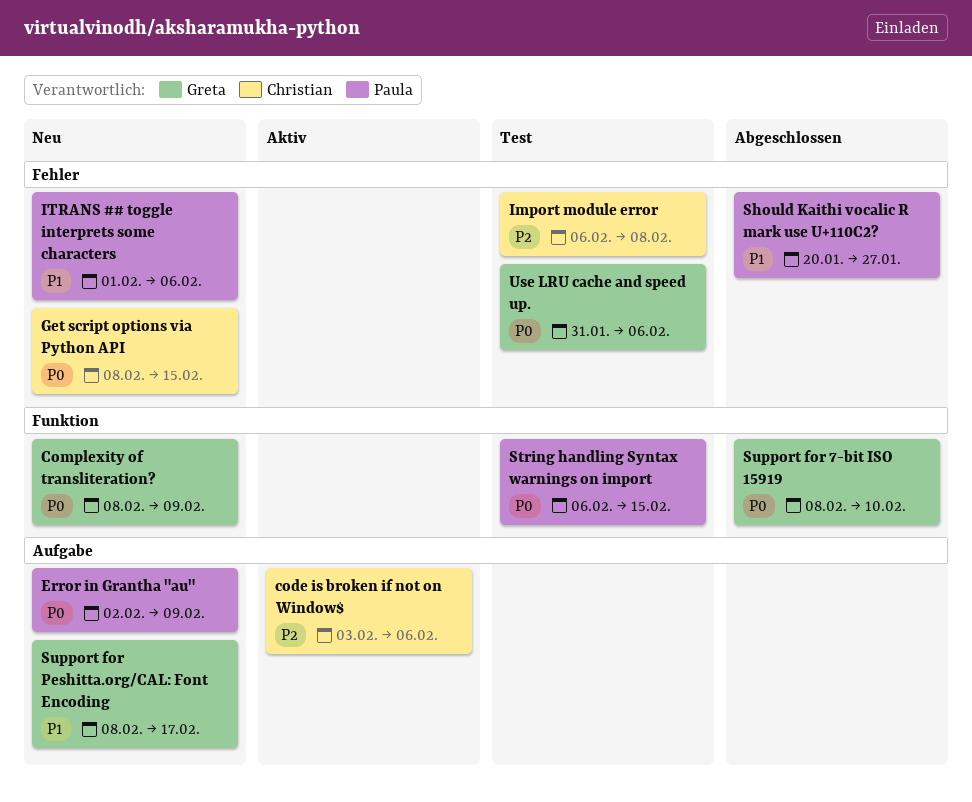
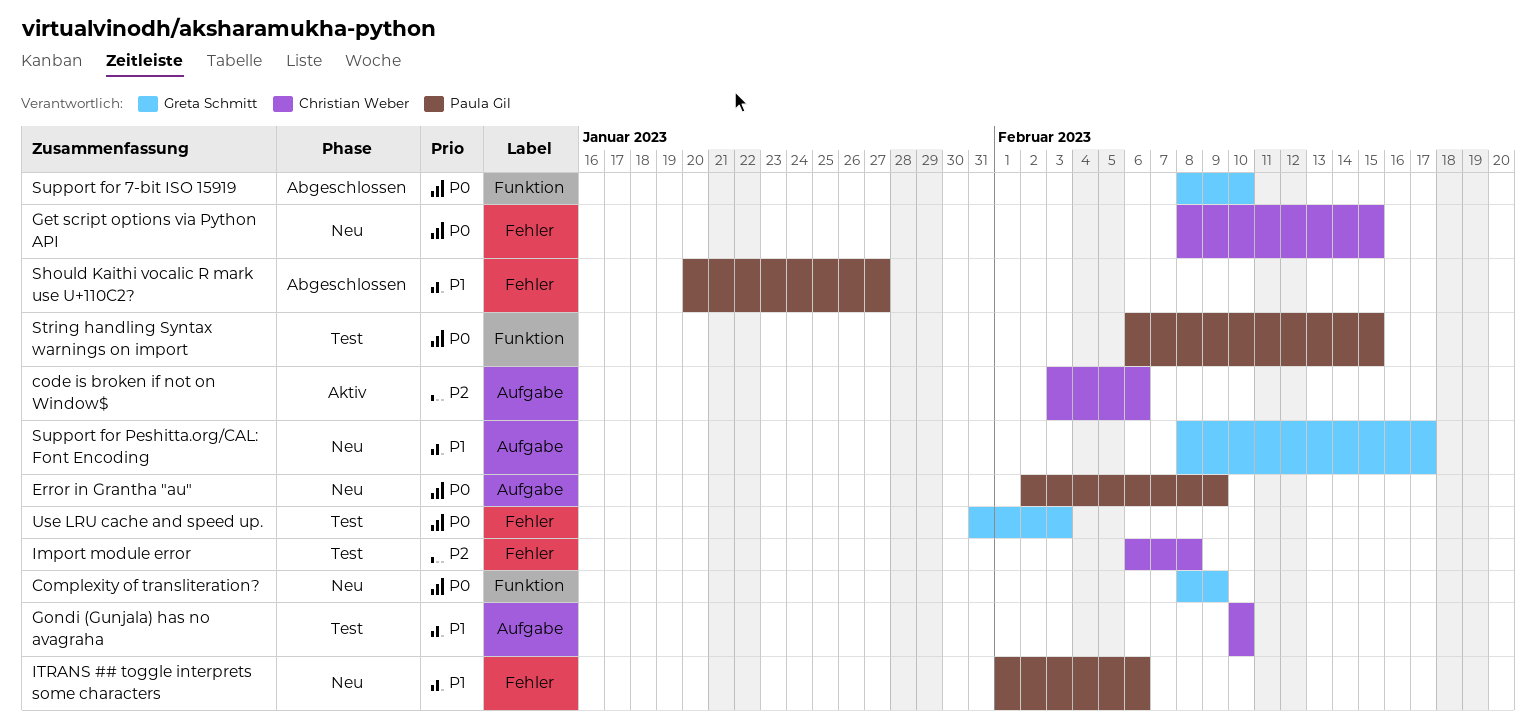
Gondi (Gunjala) has no avagraha: none -> present
Use LRU cache and speed up., due: Feb 6 -> Feb 3

